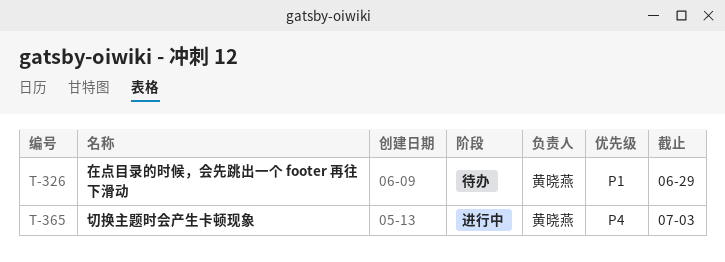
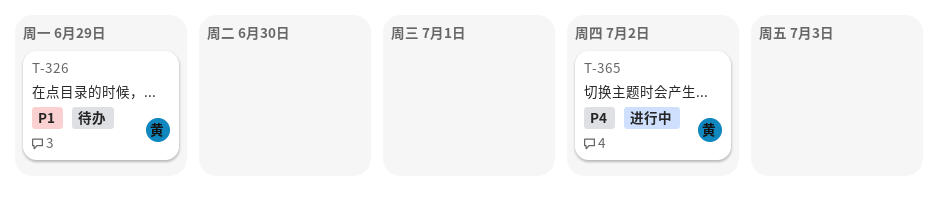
T-365, due: Jul 3 -> Jul 2

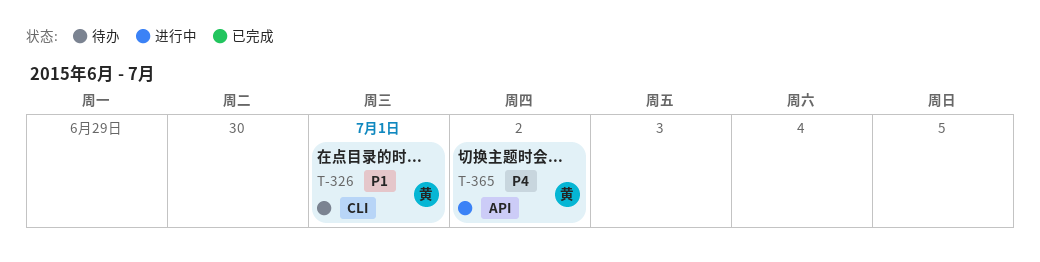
T-326, due: Jun 29 -> Jul 1

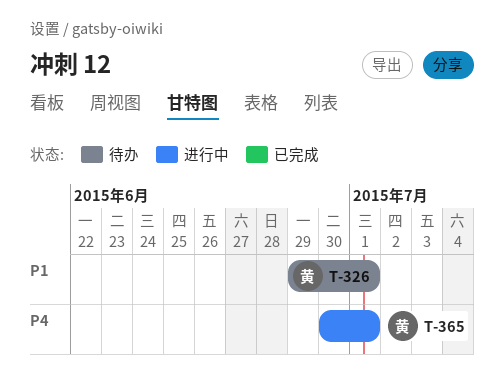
T-365, due: Jul 2 -> Jul 1

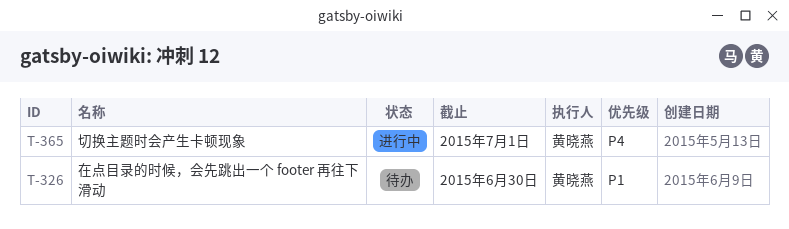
T-326, due: Jul 1 -> Jun 30

